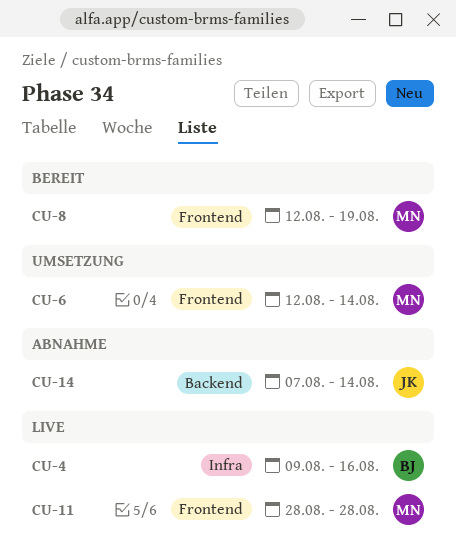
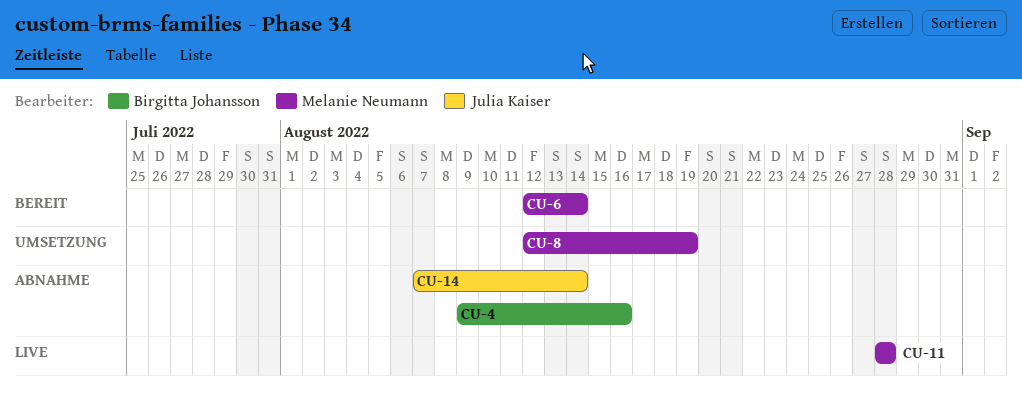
CU-4, status: Live -> Abnahme
CU-6, status: Umsetzung -> Bereit
CU-8, status: Bereit -> Umsetzung

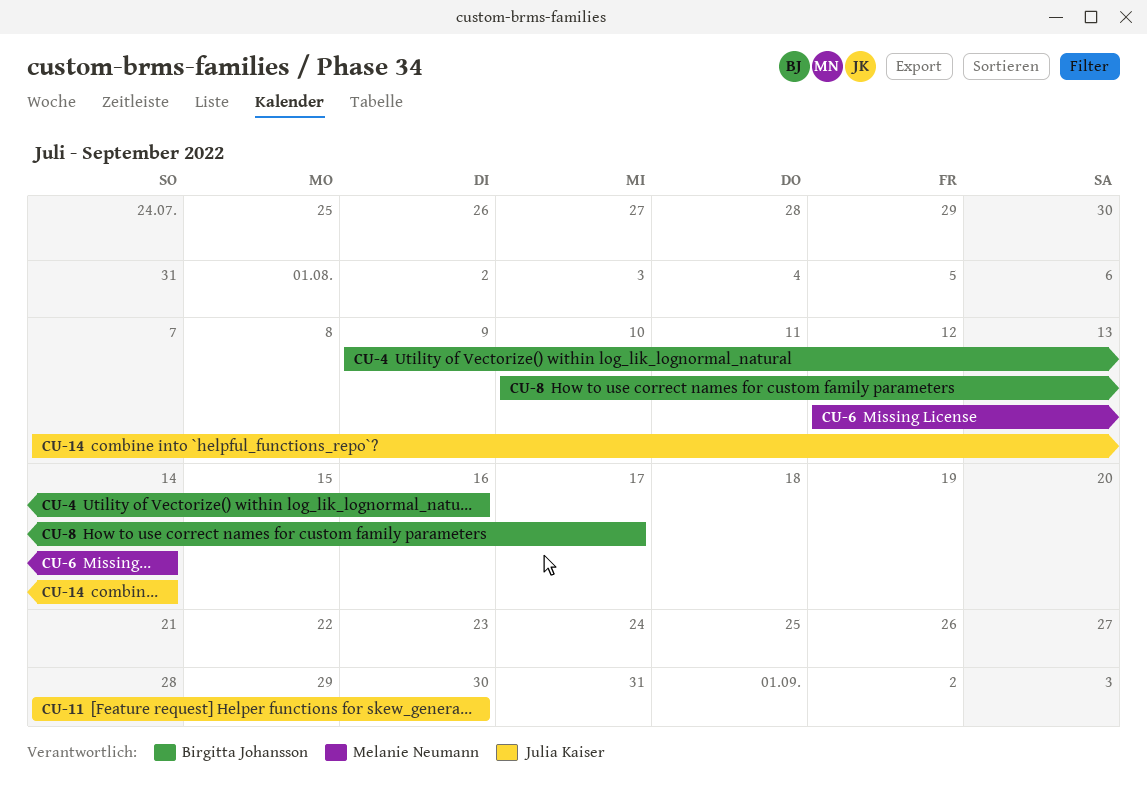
CU-8, owner: Melanie Neumann -> Birgitta Johansson
CU-8, start: Aug 12 -> Aug 10
CU-8, due: Aug 19 -> Aug 17
CU-11, owner: Melanie Neumann -> Julia Kaiser
CU-11, due: Aug 28 -> Aug 30

